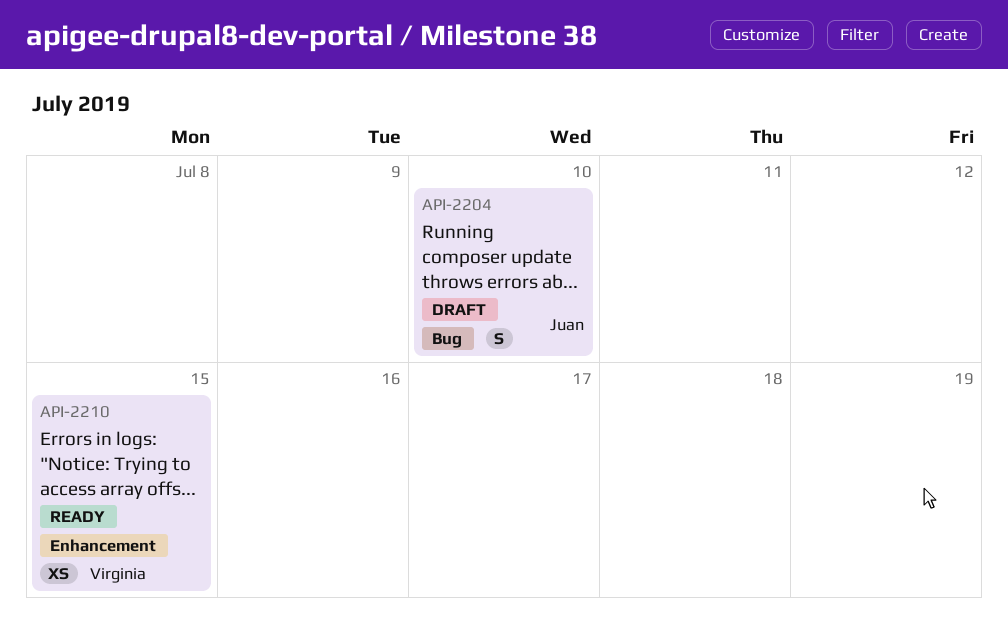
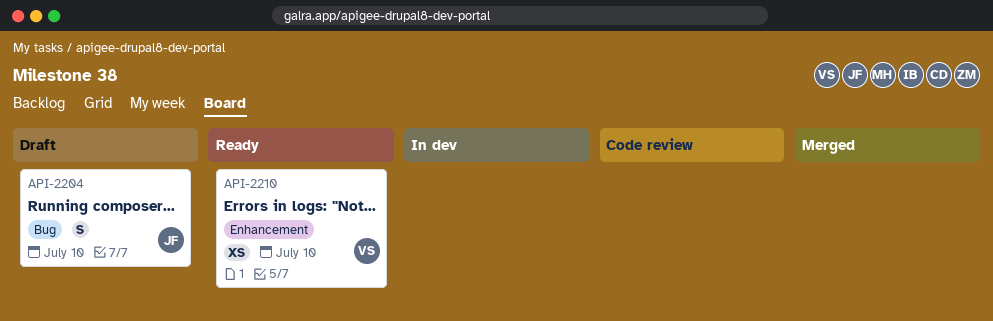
API-2210, due: Jul 15 -> Jul 10

